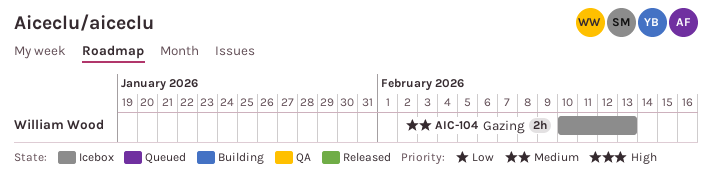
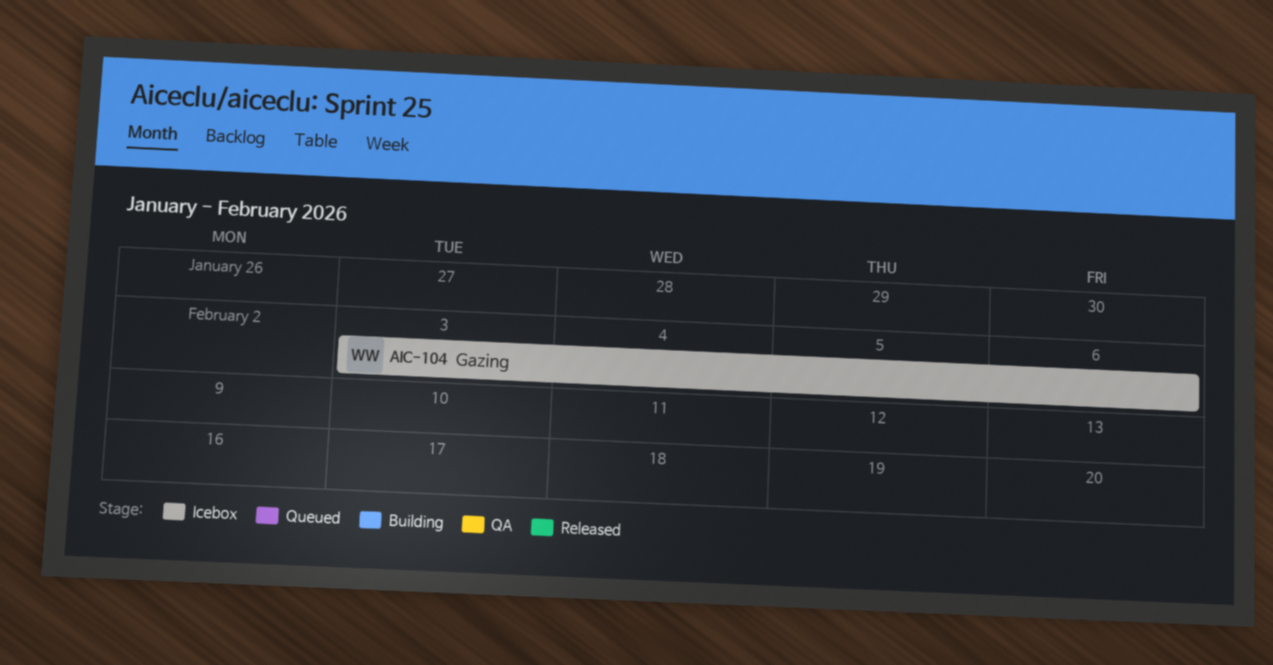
AIC-104, start: Feb 10 -> Feb 3
AIC-104, due: Feb 13 -> Feb 6

